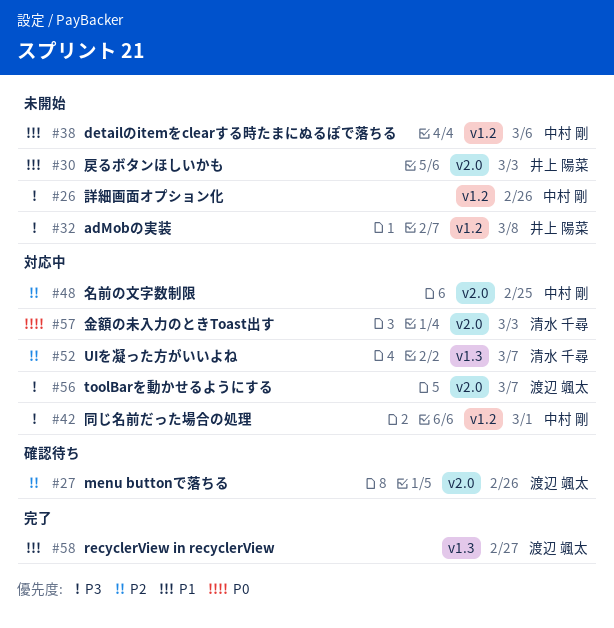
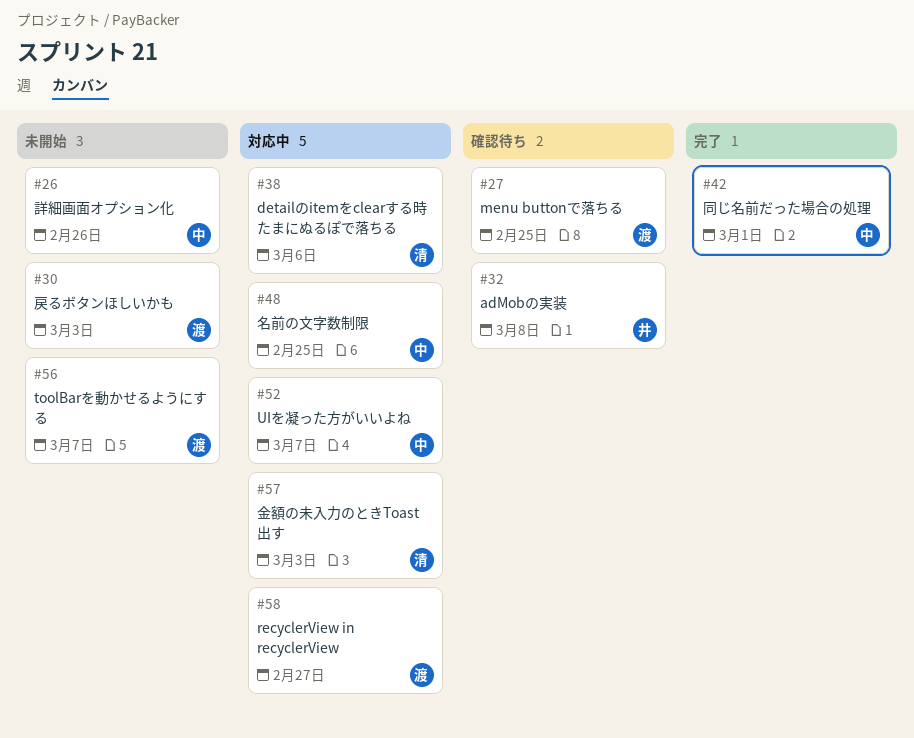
#27, due: Feb 26 -> Feb 25
#30, owner: 井上 陽菜 -> 渡辺 颯太
#32, status: 未開始 -> 確認待ち
#38, status: 未開始 -> 対応中
#38, owner: 中村 剛 -> 清水 千尋
#42, status: 対応中 -> 完了
#52, owner: 清水 千尋 -> 中村 剛
#56, status: 対応中 -> 未開始
#58, status: 完了 -> 対応中

